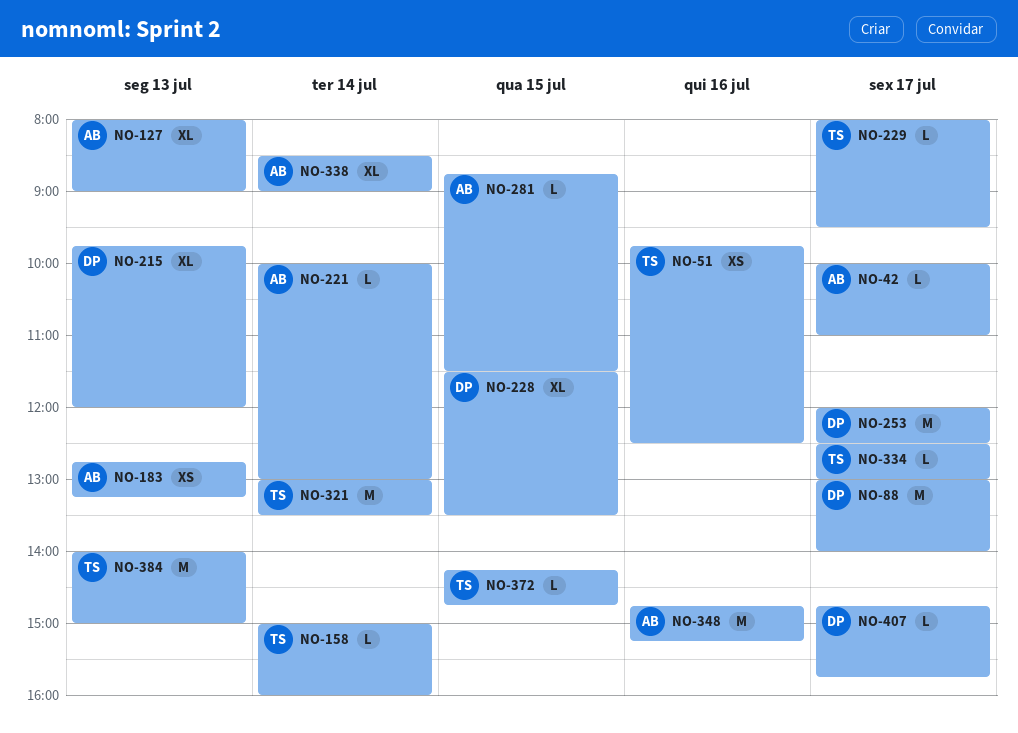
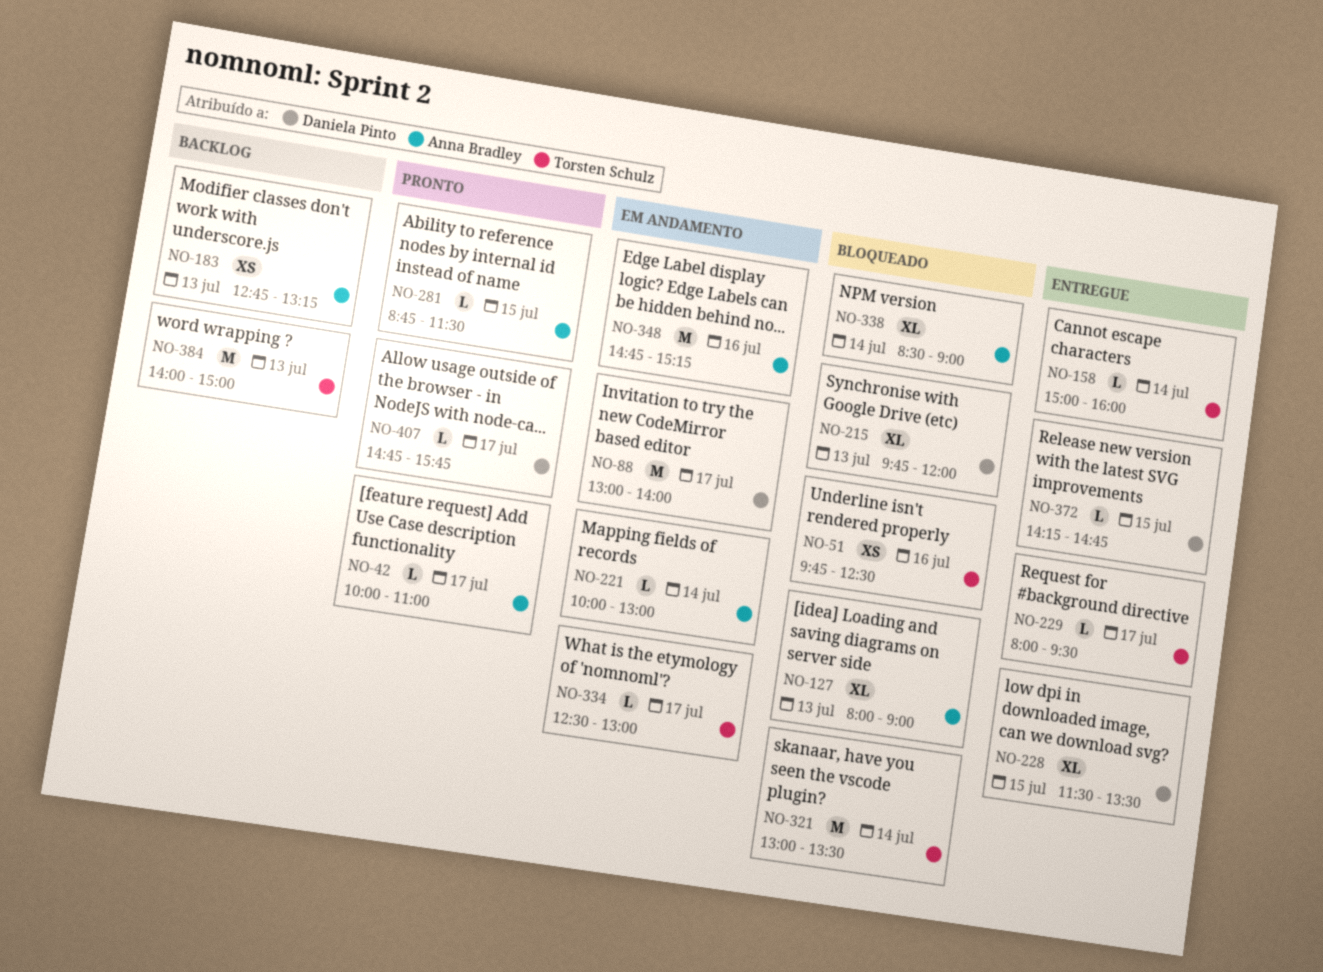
NO-253: present -> none
NO-372, owner: Torsten Schulz -> Daniela Pinto

